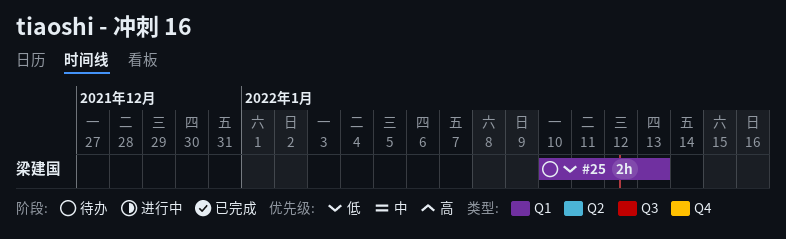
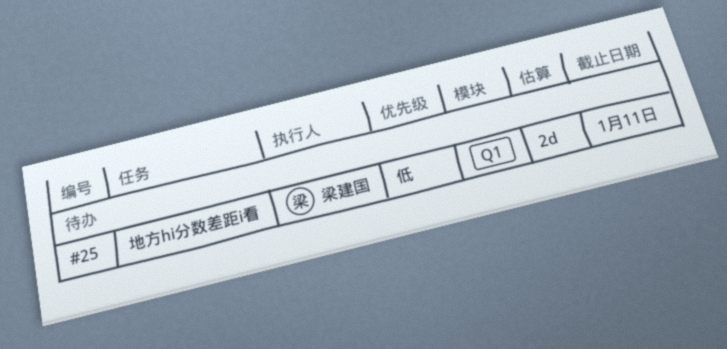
#25, estimate: 2h -> 2d
#25, due: Jan 13 -> Jan 11

